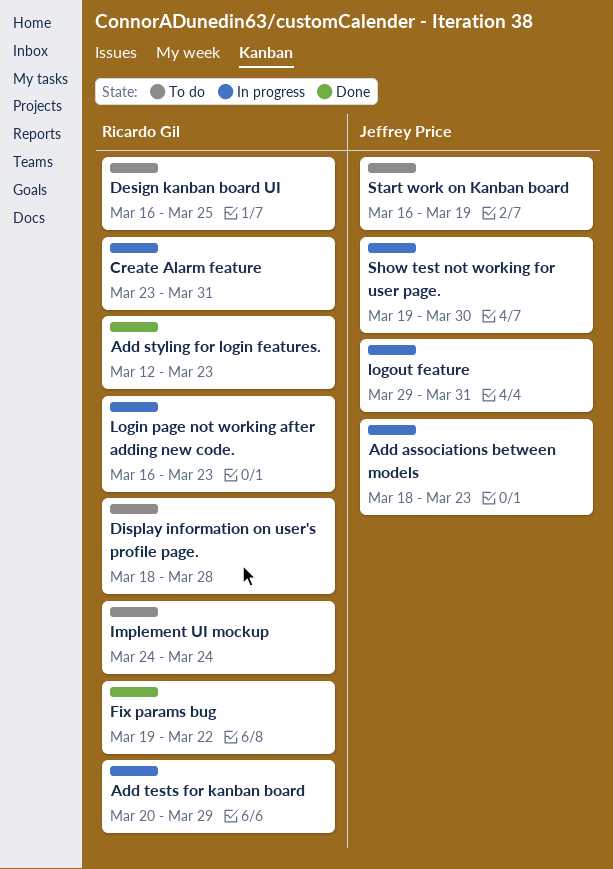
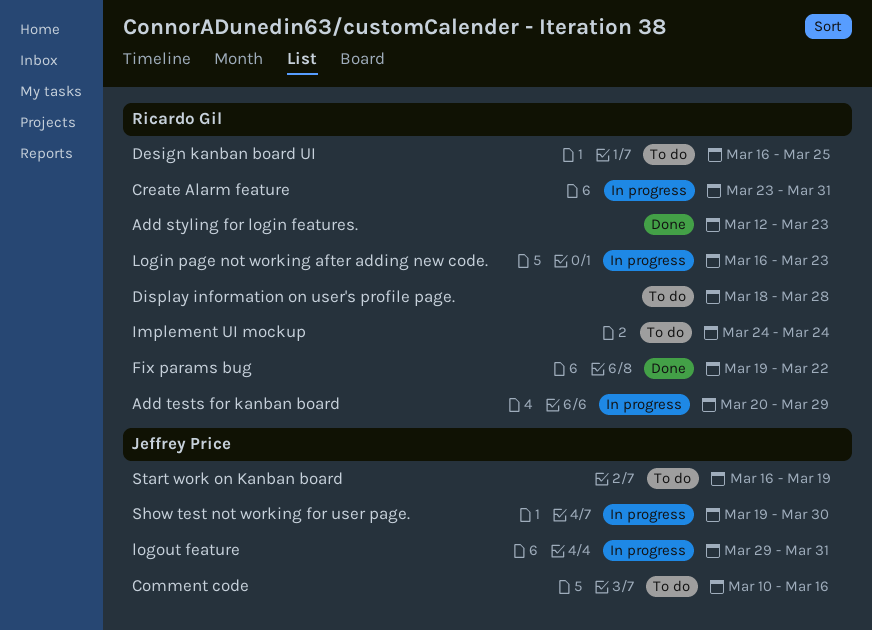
Add associations between models: present -> none
Comment code: none -> present

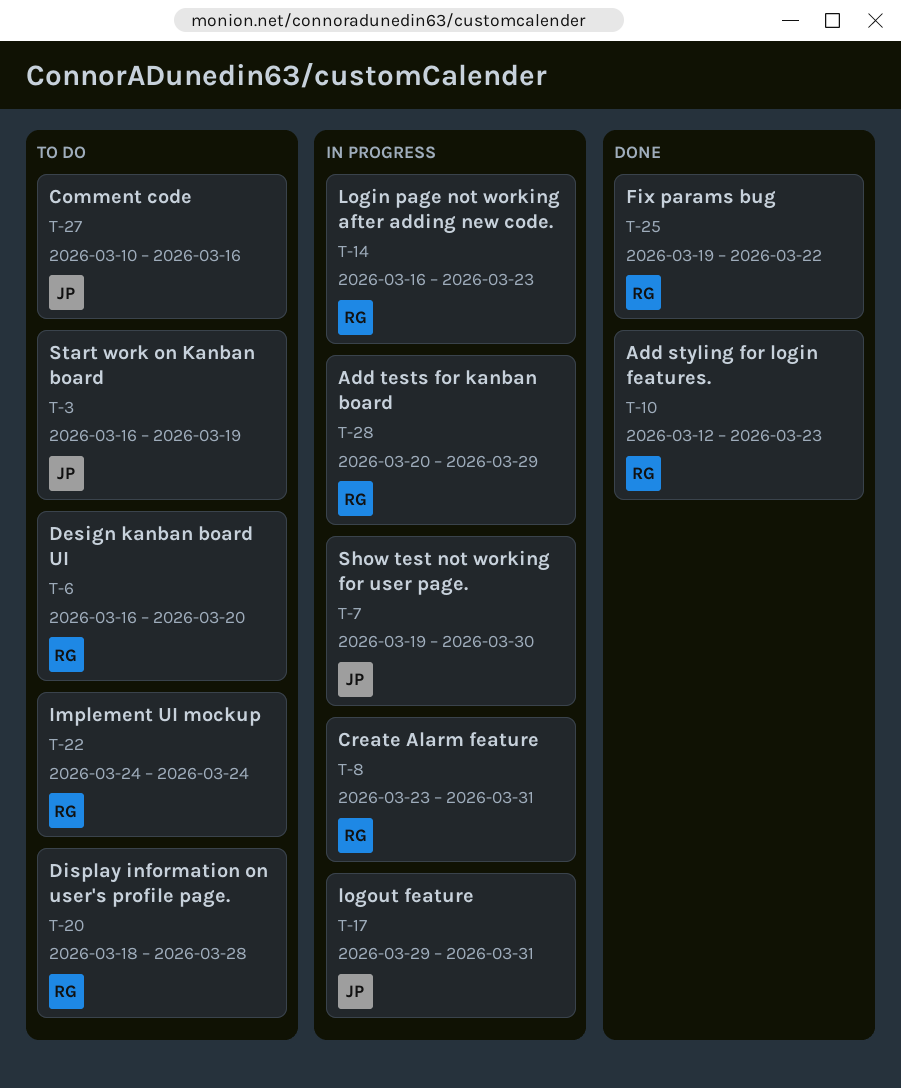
Design kanban board UI, due: Mar 25 -> Mar 20

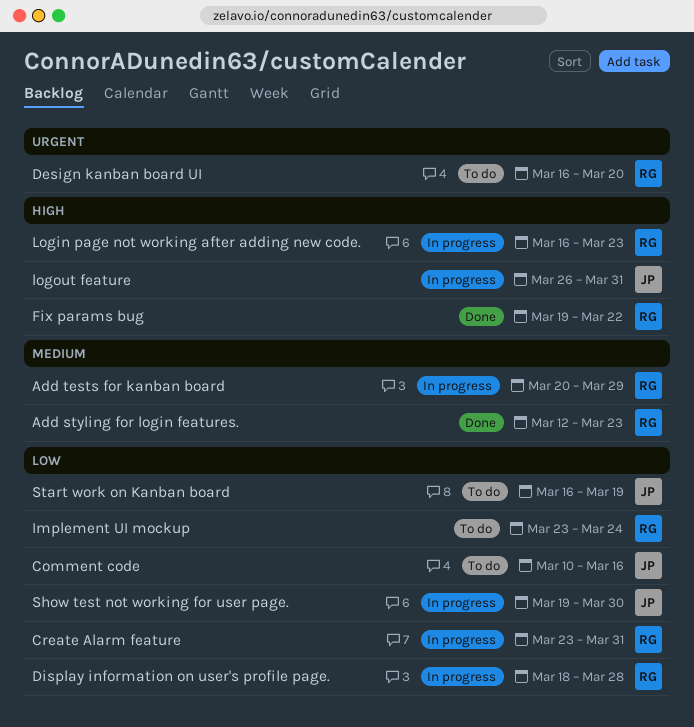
Display information on user's profile page., status: To do -> In progress
Implement UI mockup, start: Mar 24 -> Mar 23
logout feature, start: Mar 29 -> Mar 26

